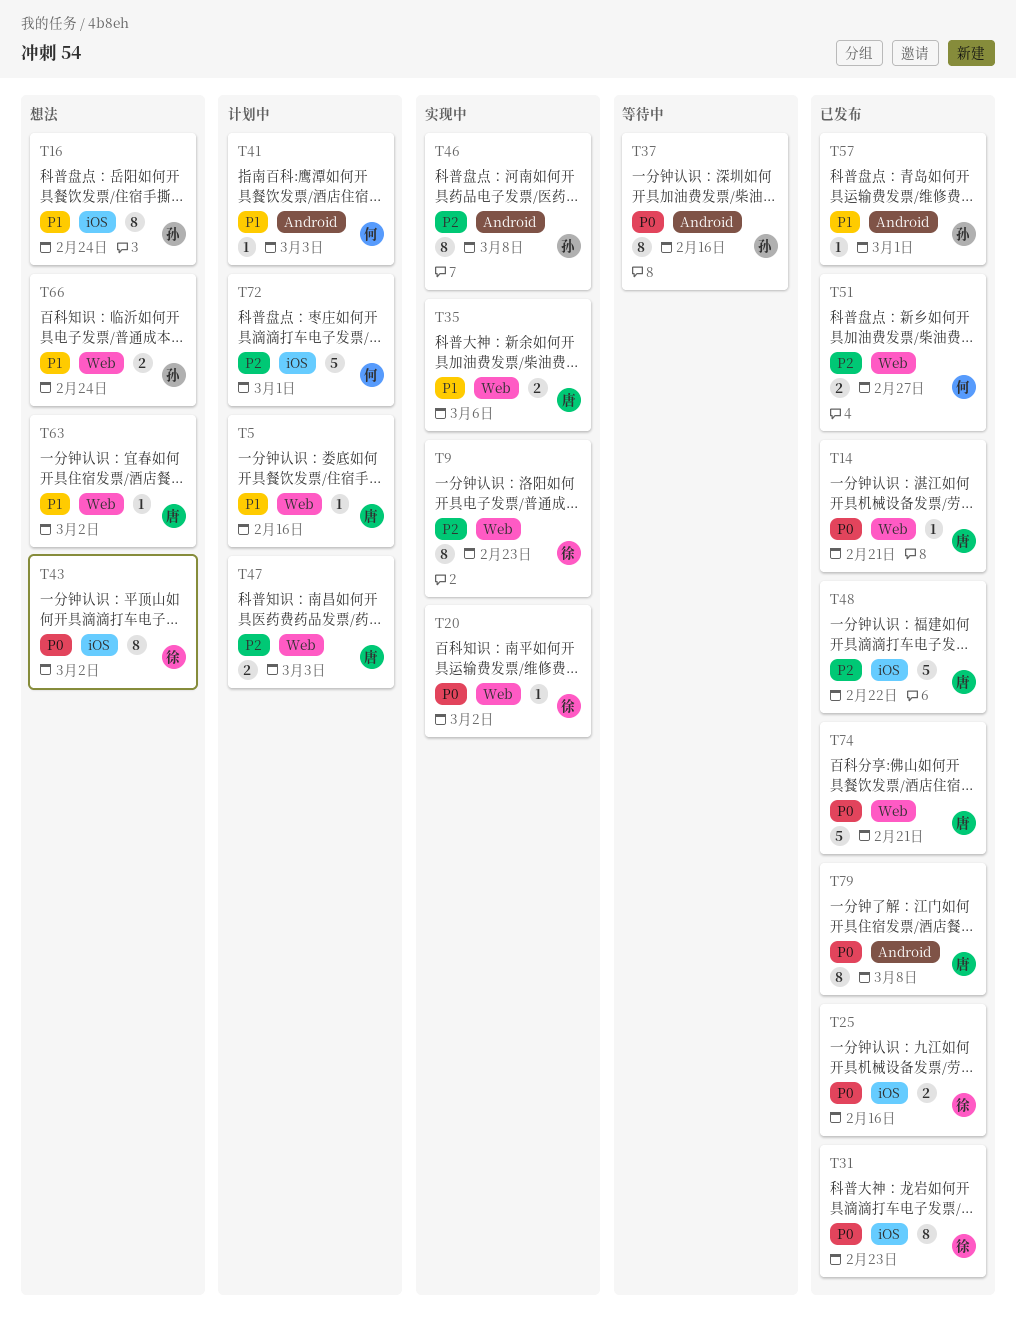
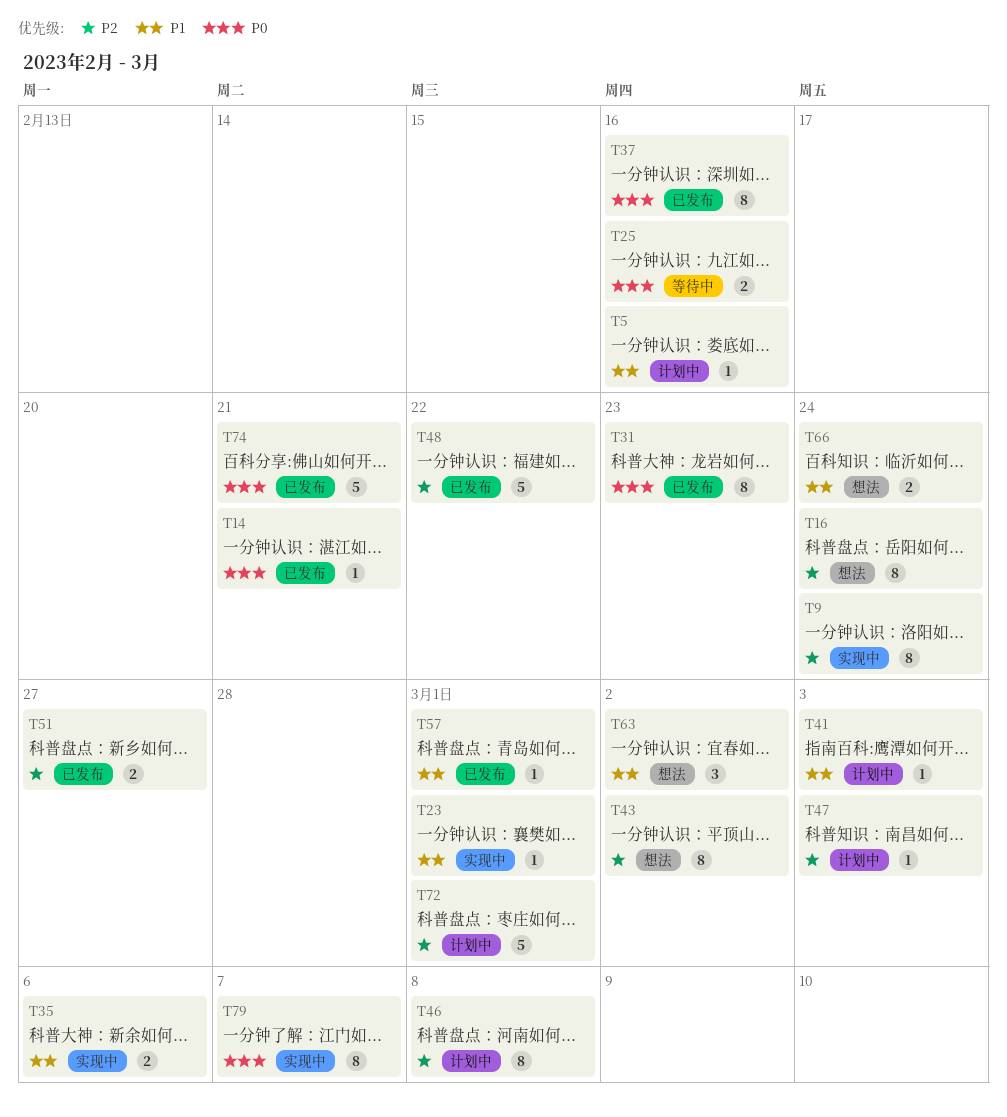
T9, due: Feb 23 -> Feb 24
T16, priority: P1 -> P2
T20: present -> none
T23: none -> present
T25, status: 已发布 -> 等待中
T37, status: 等待中 -> 已发布
T43, priority: P0 -> P2
T46, status: 实现中 -> 计划中
T47, estimate: 2 -> 1
T63, estimate: 1 -> 3
T79, status: 已发布 -> 实现中
T79, due: Mar 8 -> Mar 7

